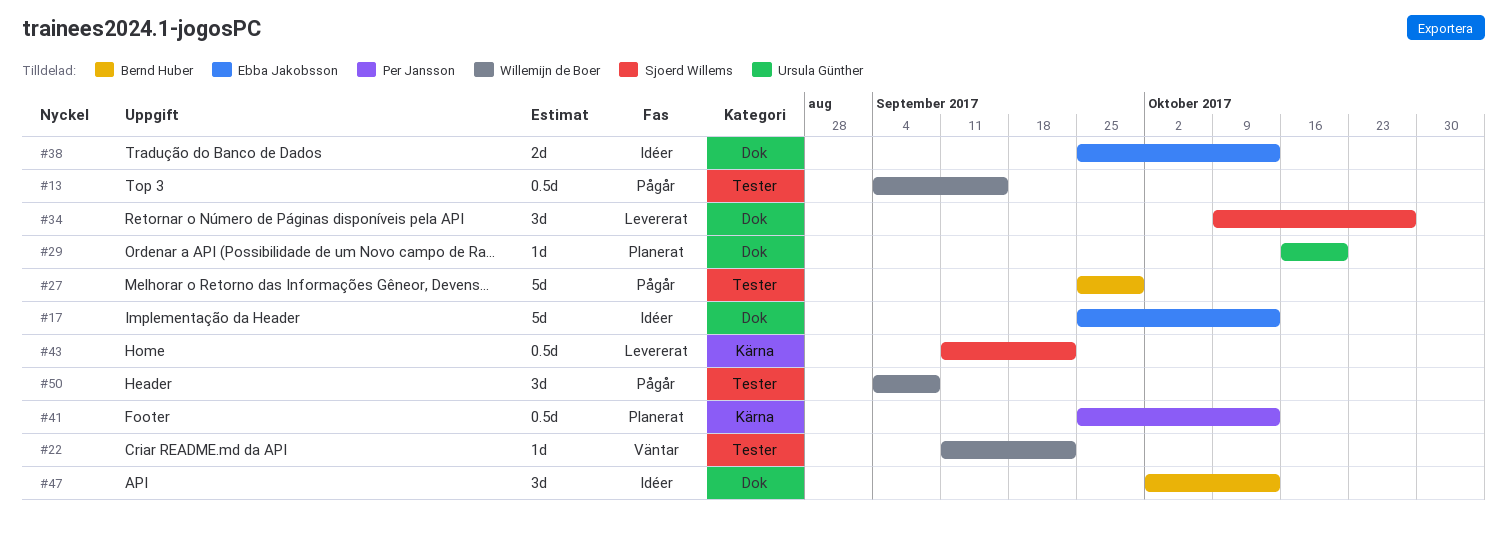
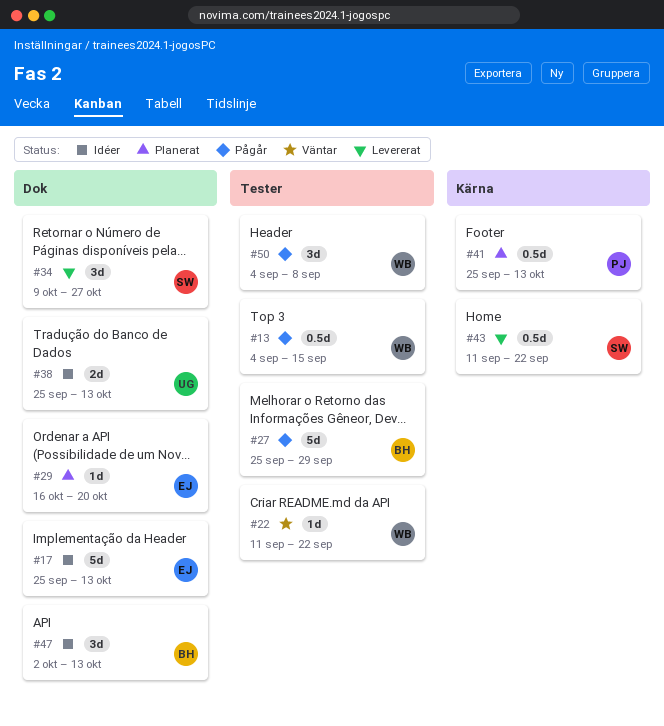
#29, owner: Ursula Günther -> Ebba Jakobsson
#38, owner: Ebba Jakobsson -> Ursula Günther

